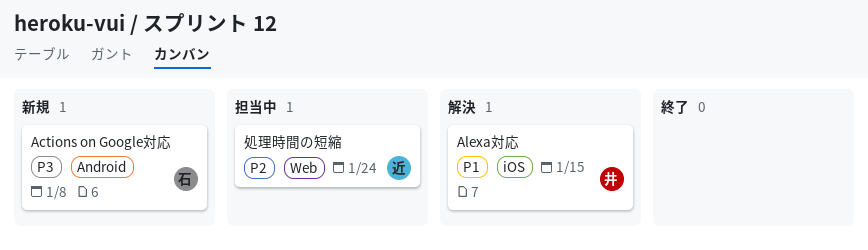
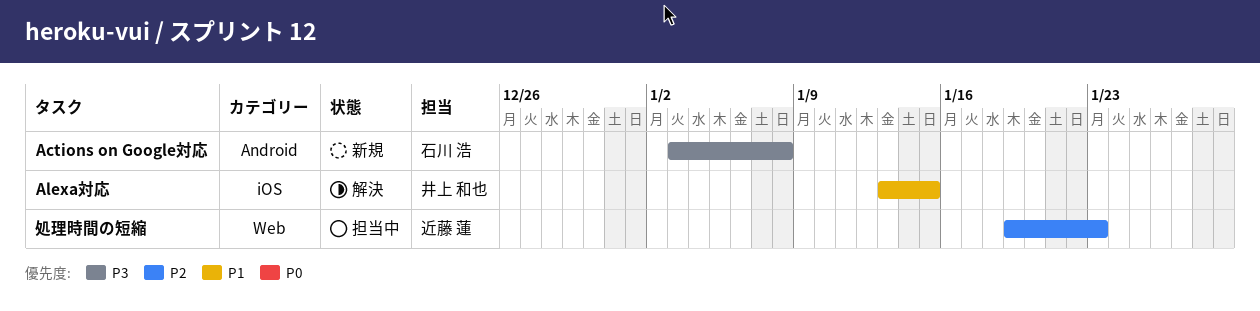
処理時間の短縮, due: Jan 24 -> Jan 23

